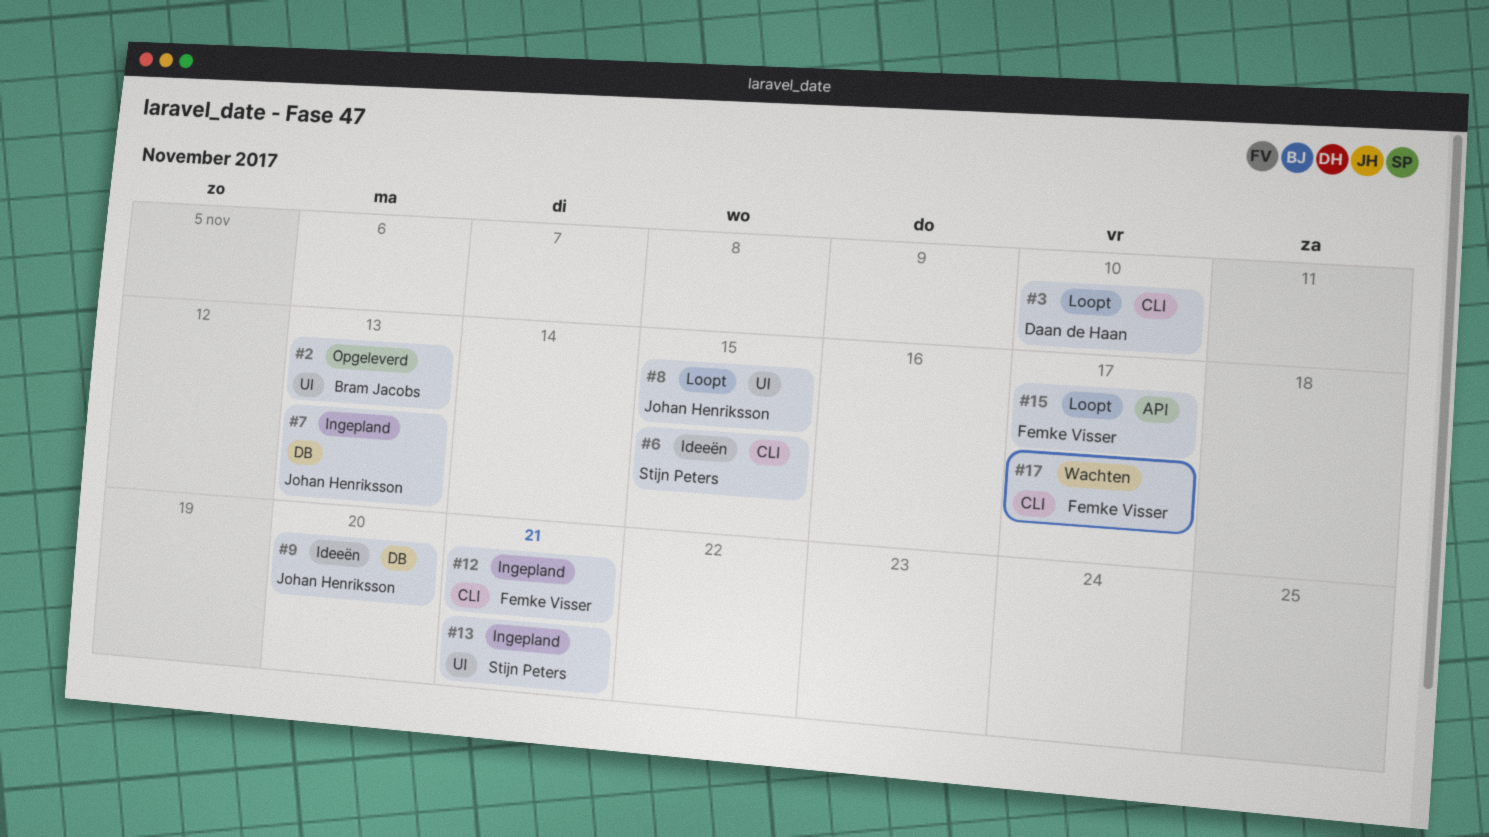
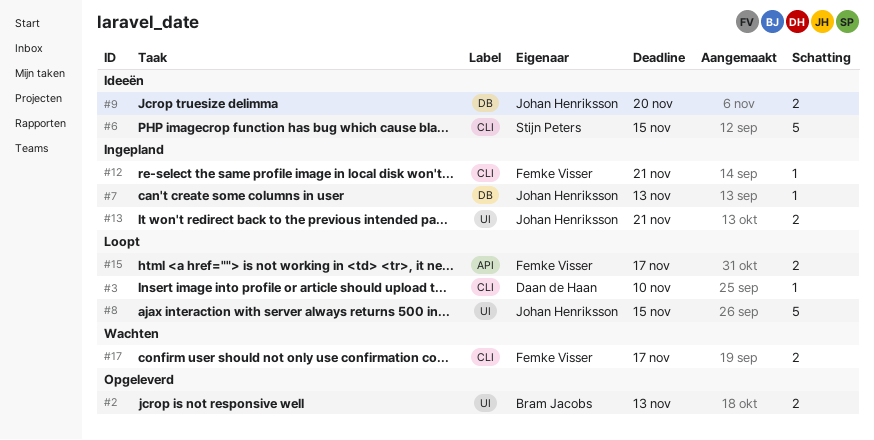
#13, owner: Stijn Peters -> Johan Henriksson

